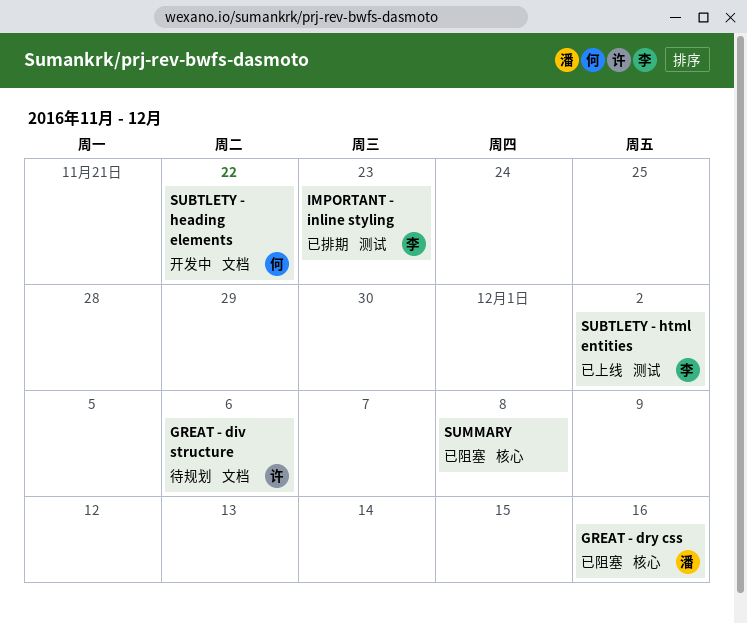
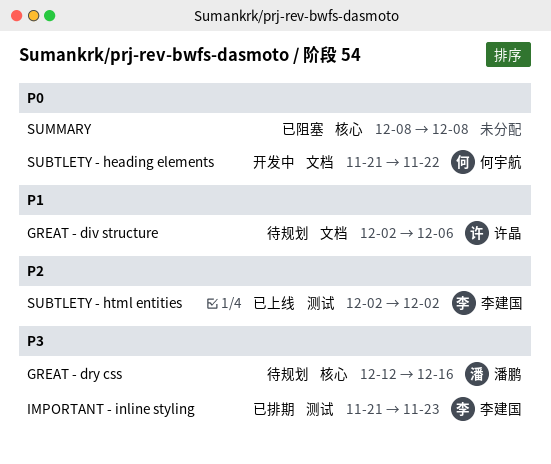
GREAT - dry css, status: 已阻塞 -> 待规划

